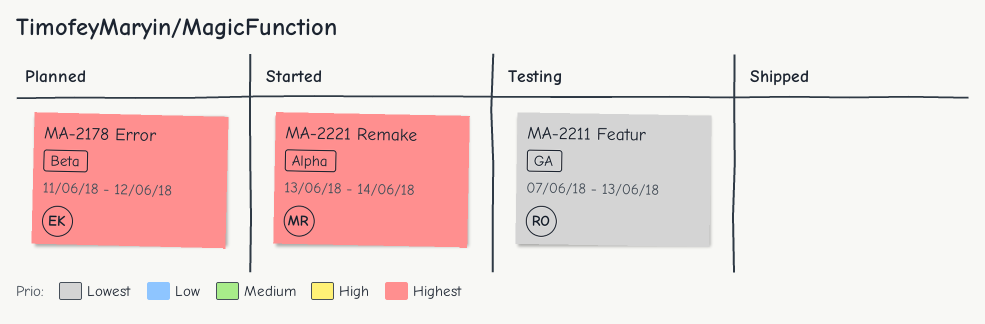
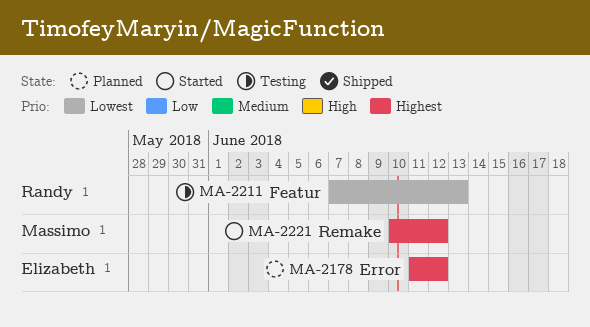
MA-2221, start: Jun 13 -> Jun 10
MA-2221, due: Jun 14 -> Jun 12

